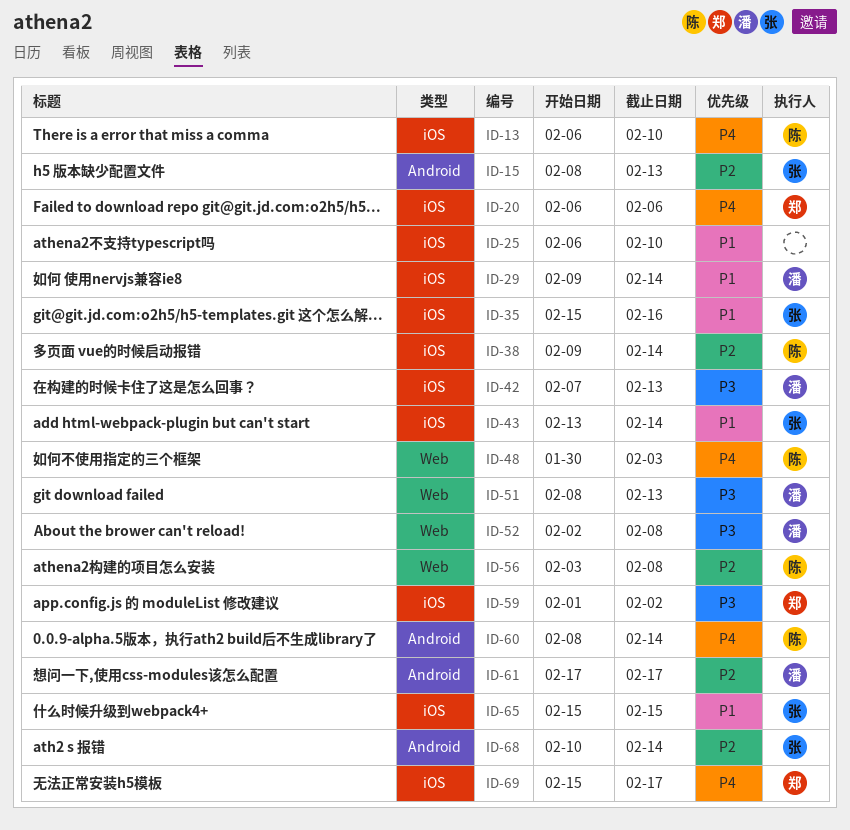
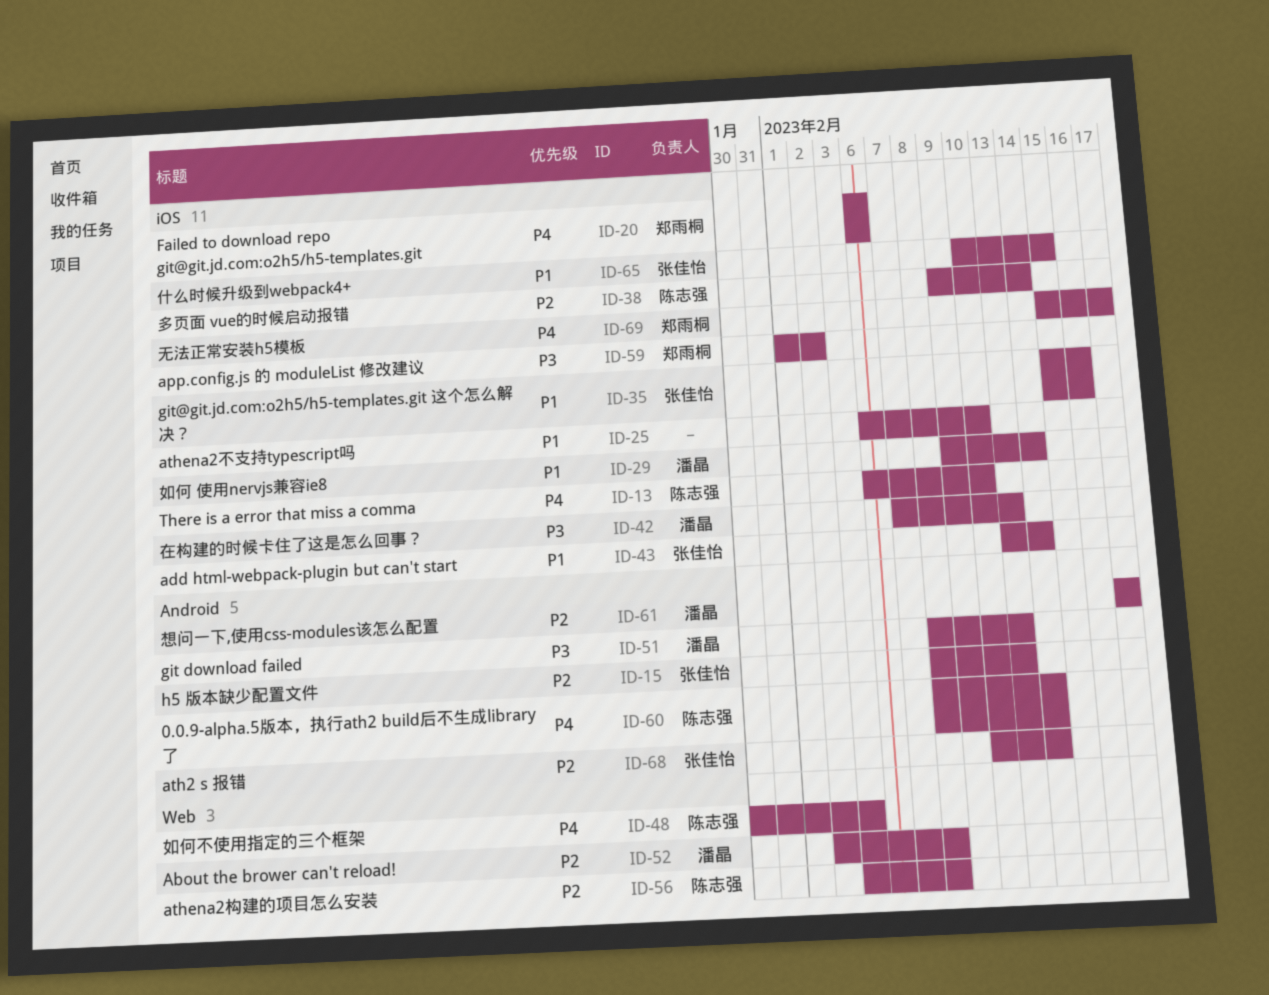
ID-51, label: Web -> Android
ID-52, priority: P3 -> P2
ID-65, start: Feb 15 -> Feb 10

